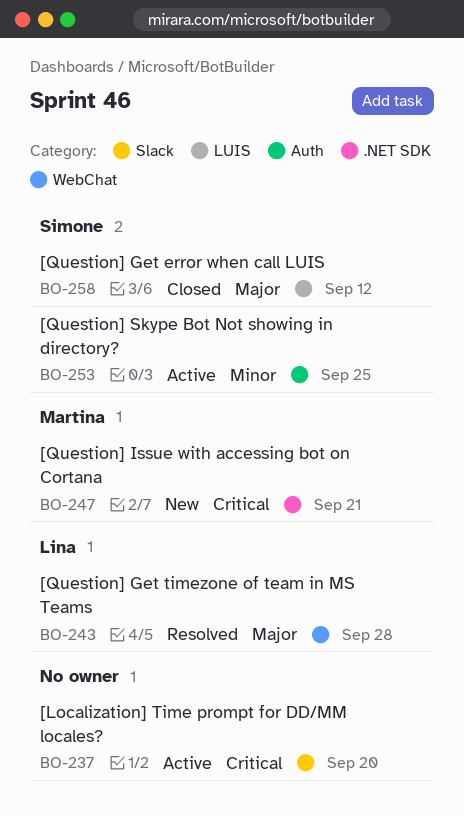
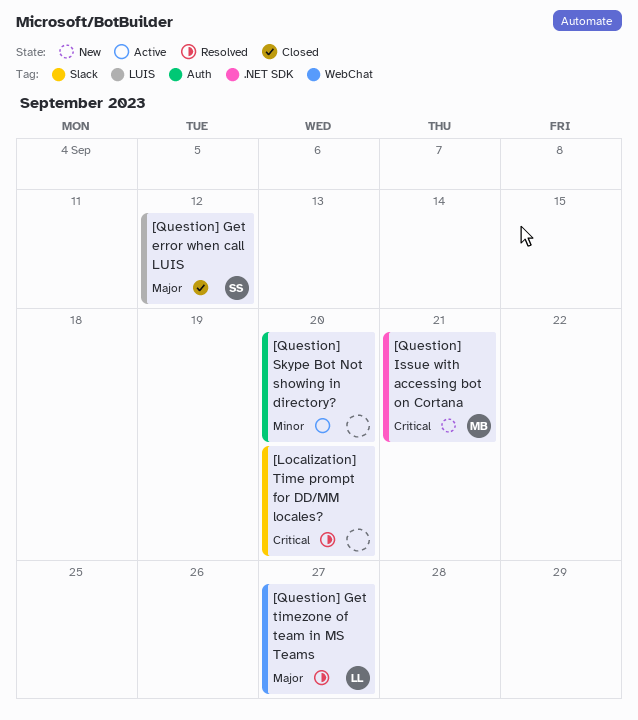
[Localization] Time prompt for DD/MM locales?, status: Active -> Resolved
[Question] Get timezone of team in MS Teams, due: Sep 28 -> Sep 27
[Question] Skype Bot Not showing in directory?, owner: Simone -> none
[Question] Skype Bot Not showing in directory?, due: Sep 25 -> Sep 20

